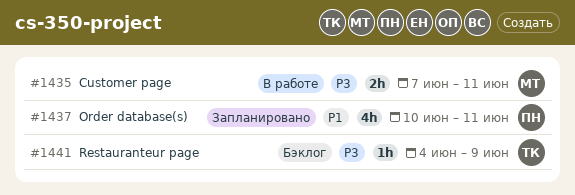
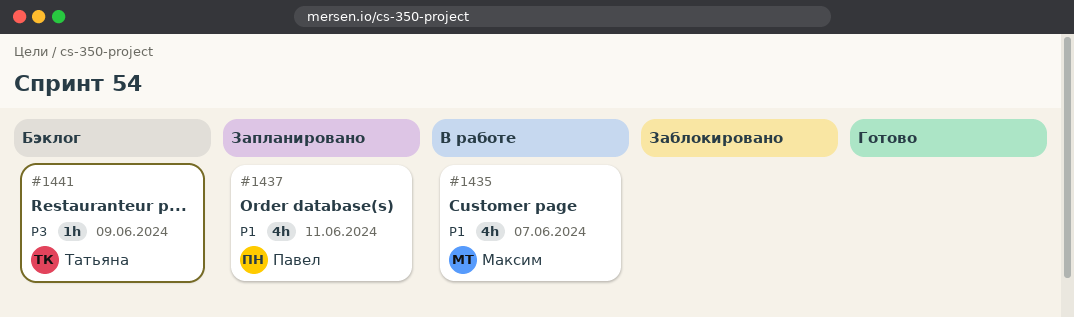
#1435, priority: P3 -> P1
#1435, estimate: 2h -> 4h
#1435, due: Jun 11 -> Jun 7

